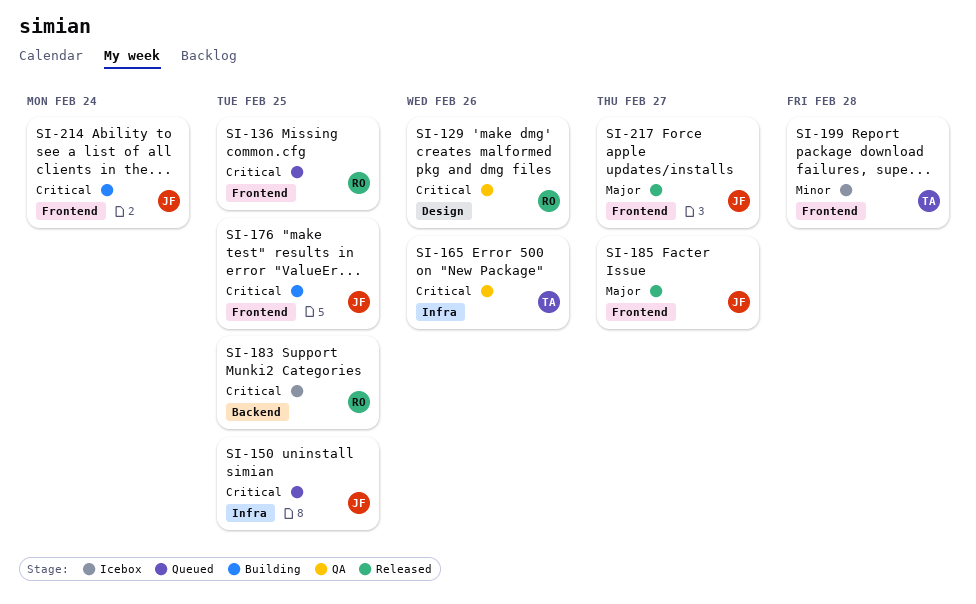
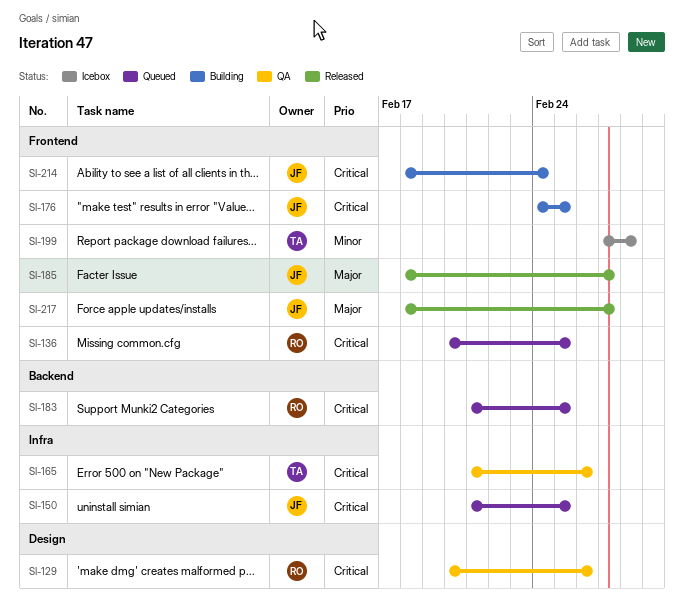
SI-183, status: Icebox -> Queued

